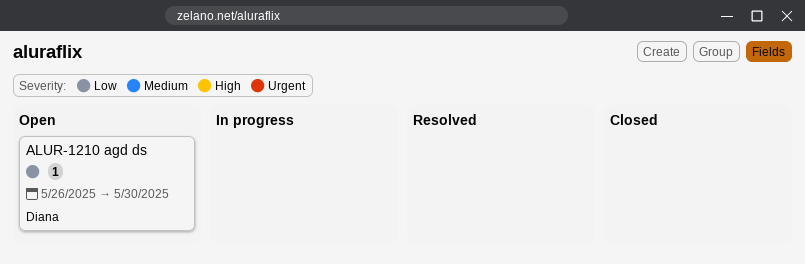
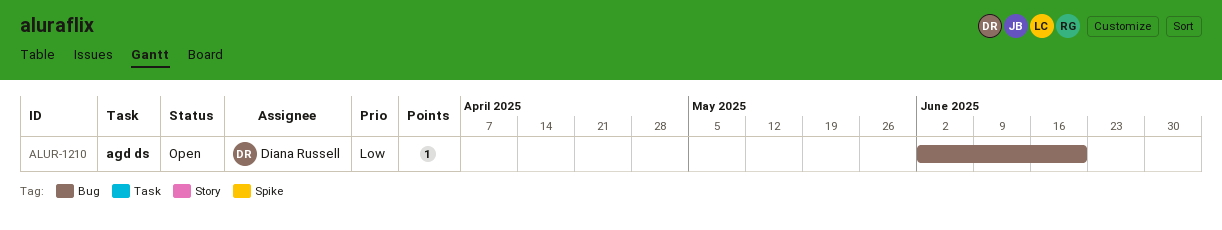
ALUR-1210, start: May 26 -> Jun 2
ALUR-1210, due: May 30 -> Jun 20

